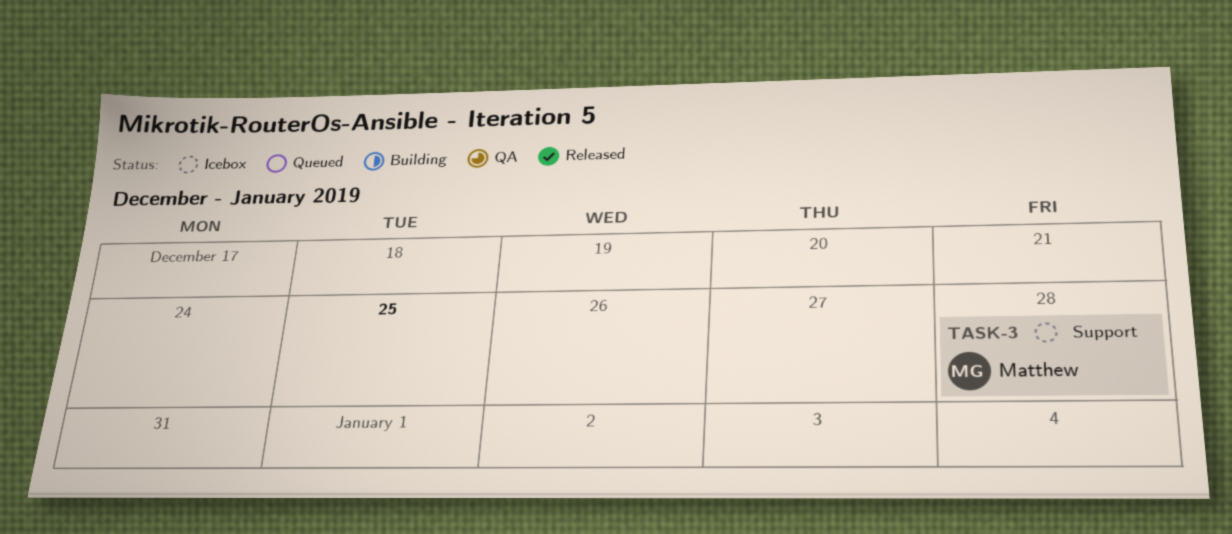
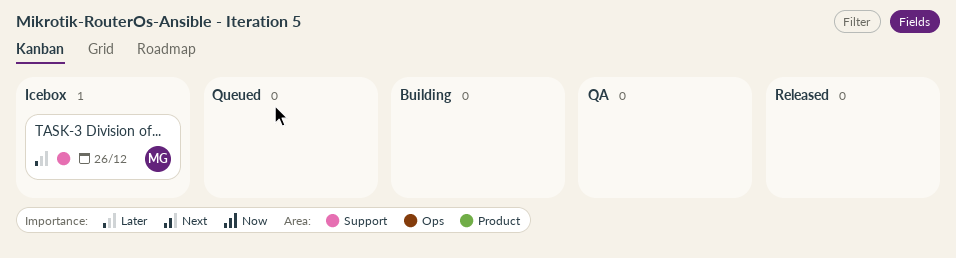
TASK-3, due: Dec 28 -> Dec 26

